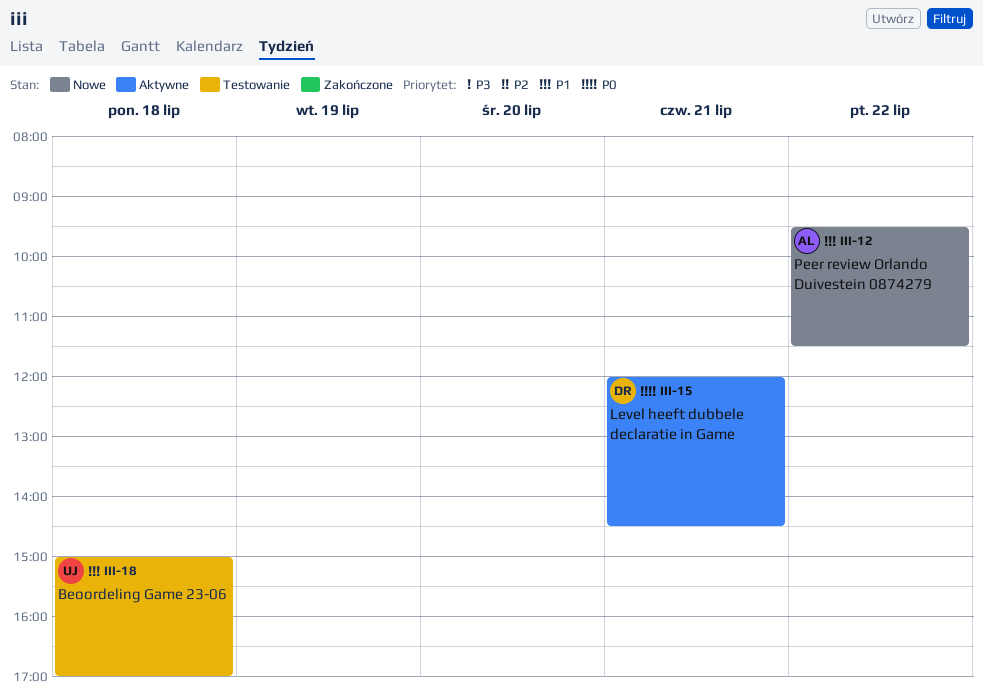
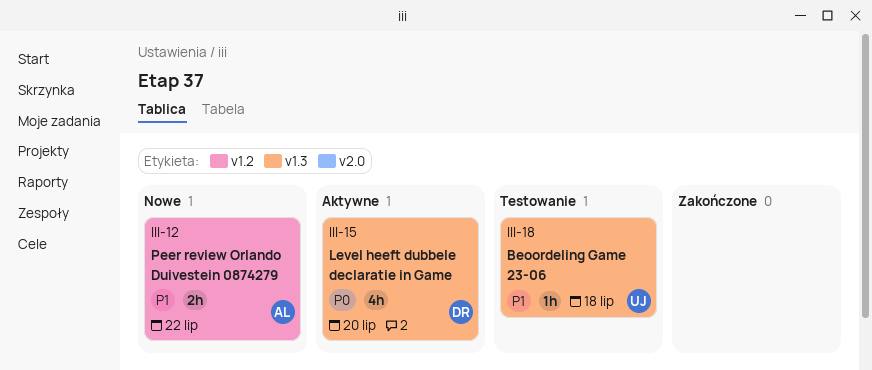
III-15, day: Jul 21 -> Jul 20

